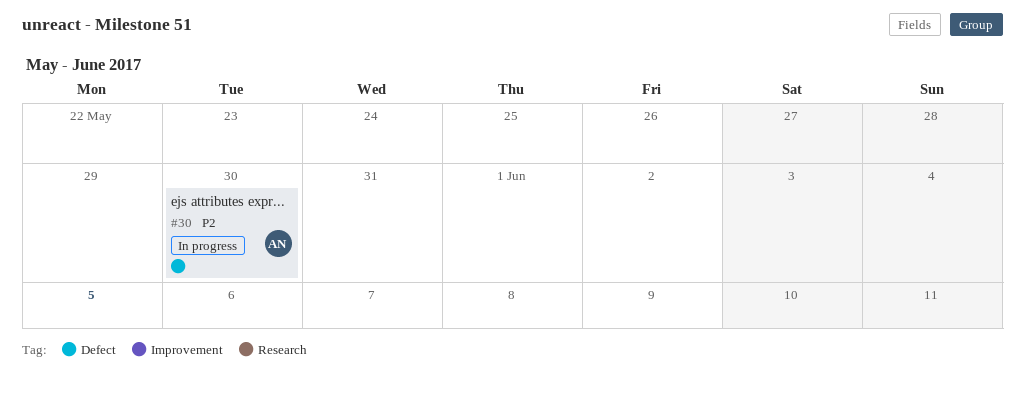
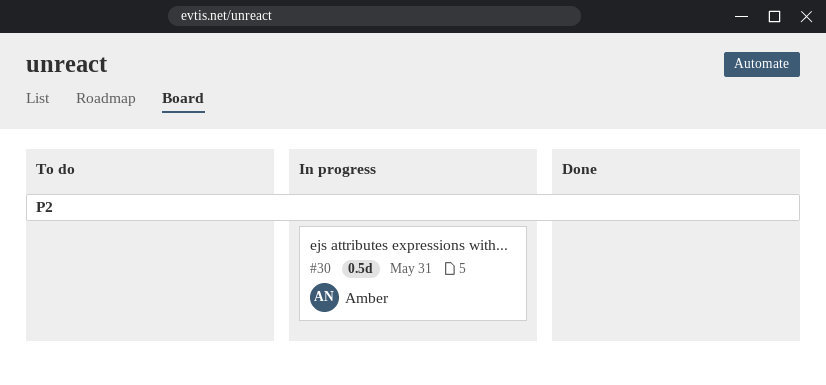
#30, due: May 30 -> May 31

